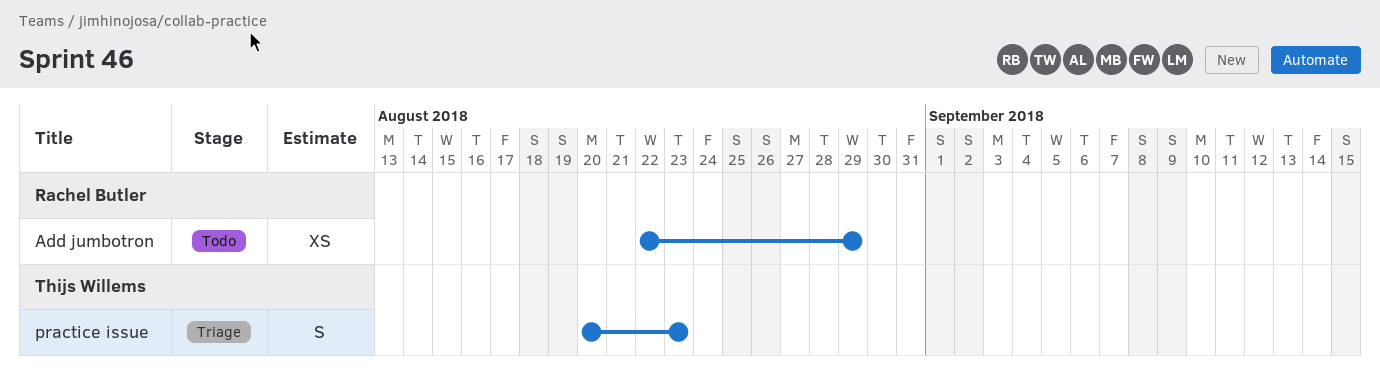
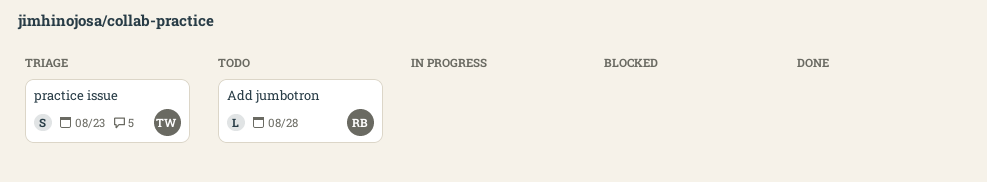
Add jumbotron, estimate: XS -> L
Add jumbotron, due: Aug 29 -> Aug 28

